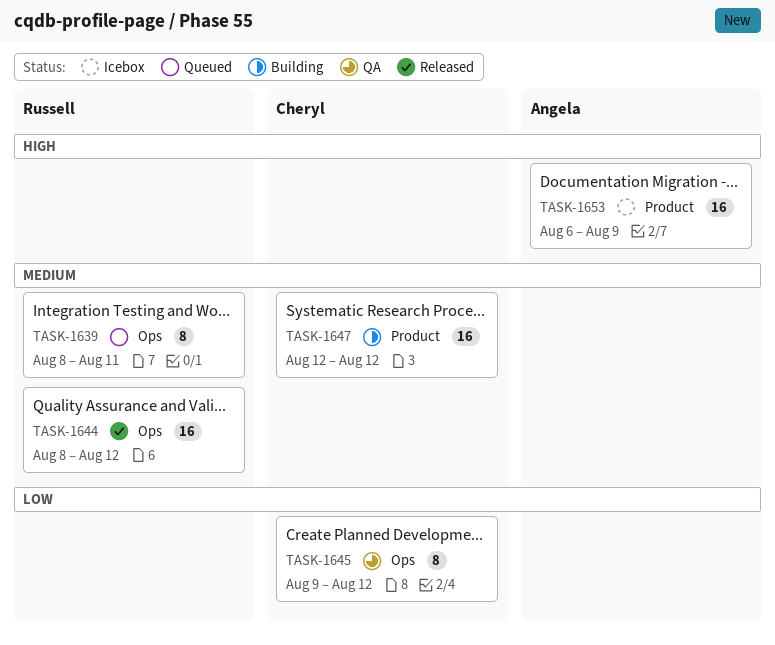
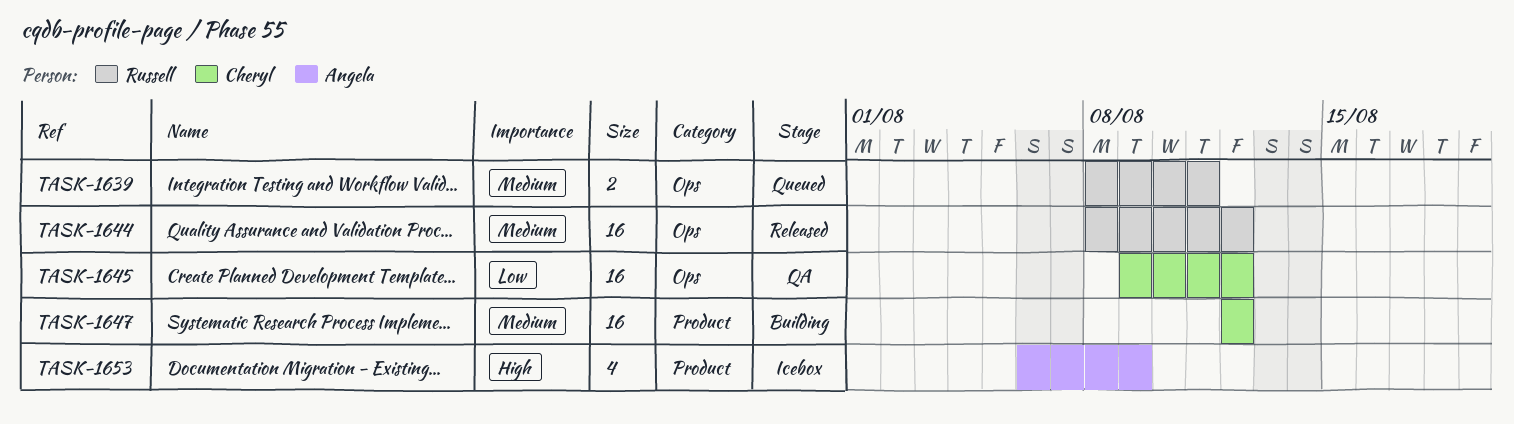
TASK-1639, estimate: 8 -> 2
TASK-1645, estimate: 8 -> 16
TASK-1653, estimate: 16 -> 4

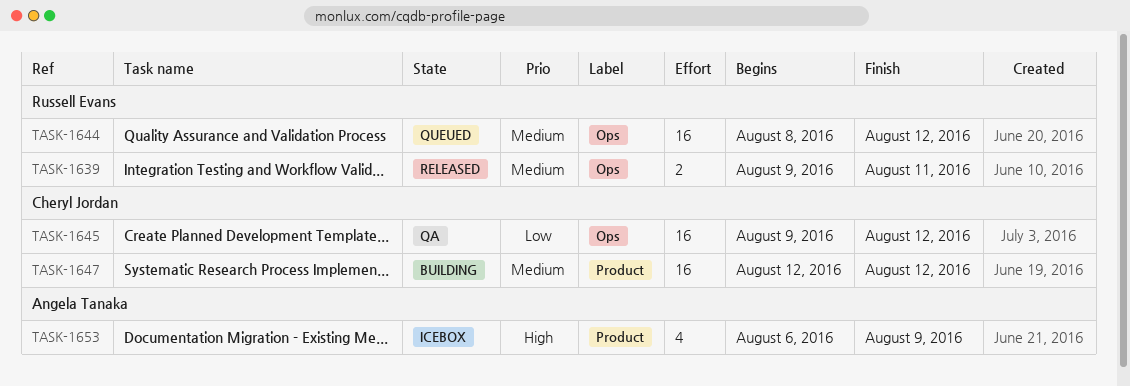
TASK-1639, status: Queued -> Released
TASK-1639, start: Aug 8 -> Aug 9
TASK-1644, status: Released -> Queued

